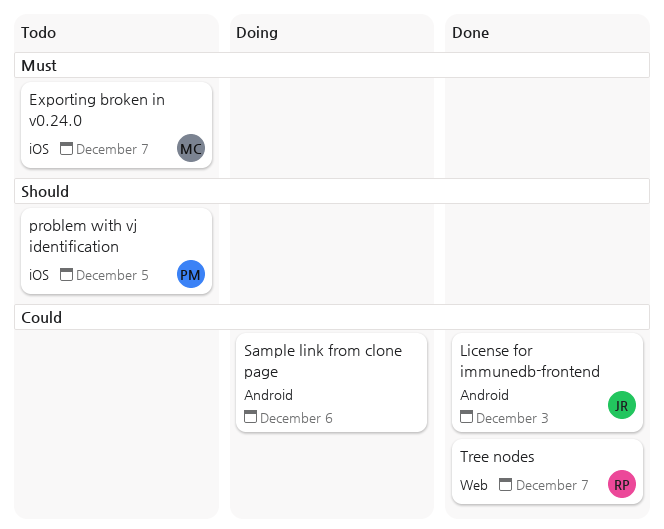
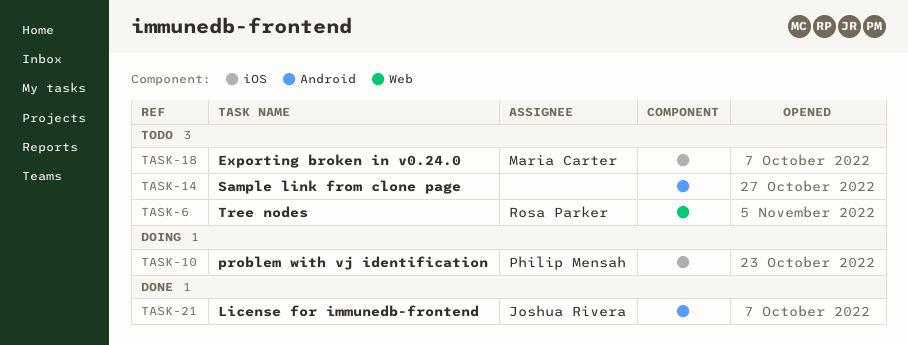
problem with vj identification, status: Todo -> Doing
Sample link from clone page, status: Doing -> Todo
Tree nodes, status: Done -> Todo

